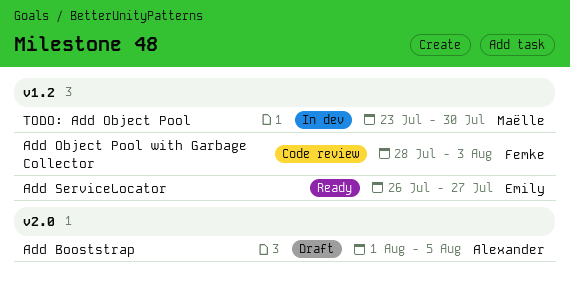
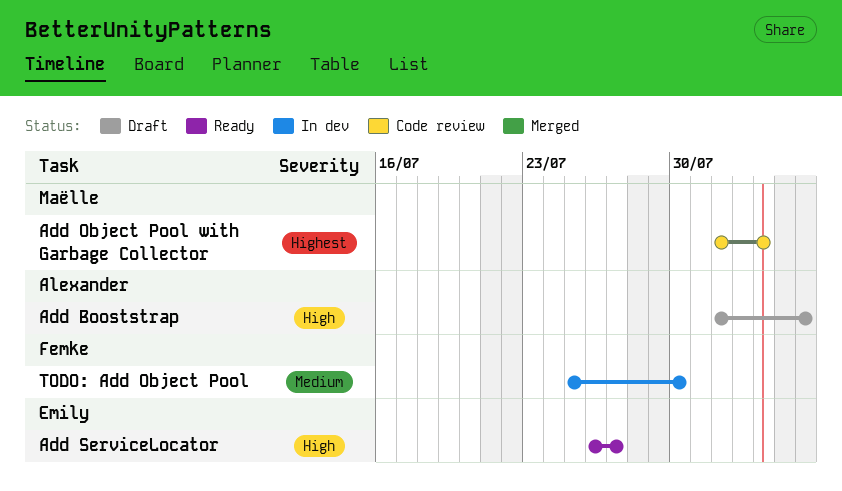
Add Object Pool with Garbage Collector, owner: Femke -> Maëlle
Add Object Pool with Garbage Collector, start: Jul 28 -> Aug 1
TODO: Add Object Pool, owner: Maëlle -> Femke
TODO: Add Object Pool, start: Jul 23 -> Jul 25

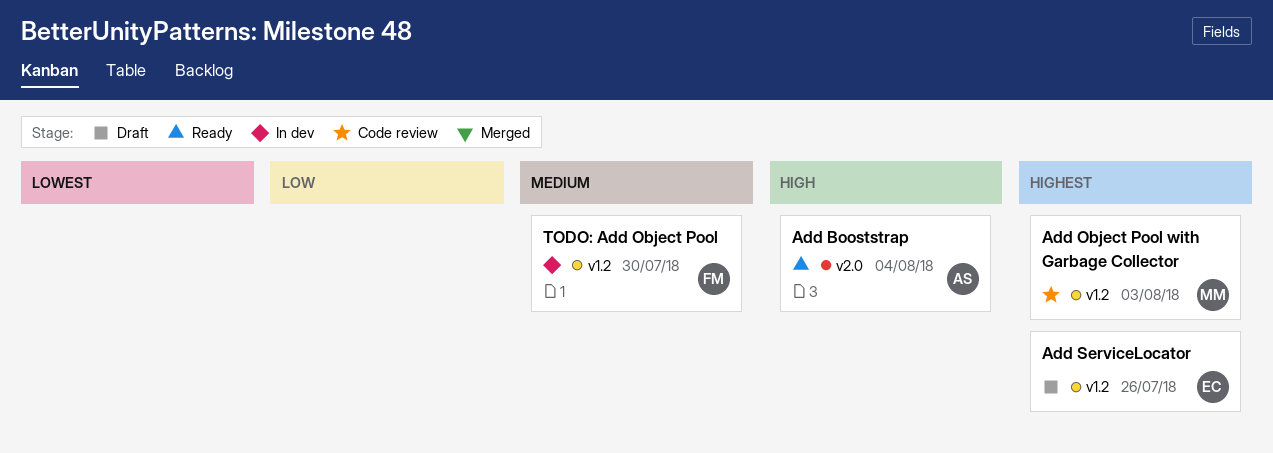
Add Booststrap, status: Draft -> Ready
Add Booststrap, due: Aug 5 -> Aug 4
Add ServiceLocator, status: Ready -> Draft
Add ServiceLocator, priority: High -> Highest
Add ServiceLocator, due: Jul 27 -> Jul 26

